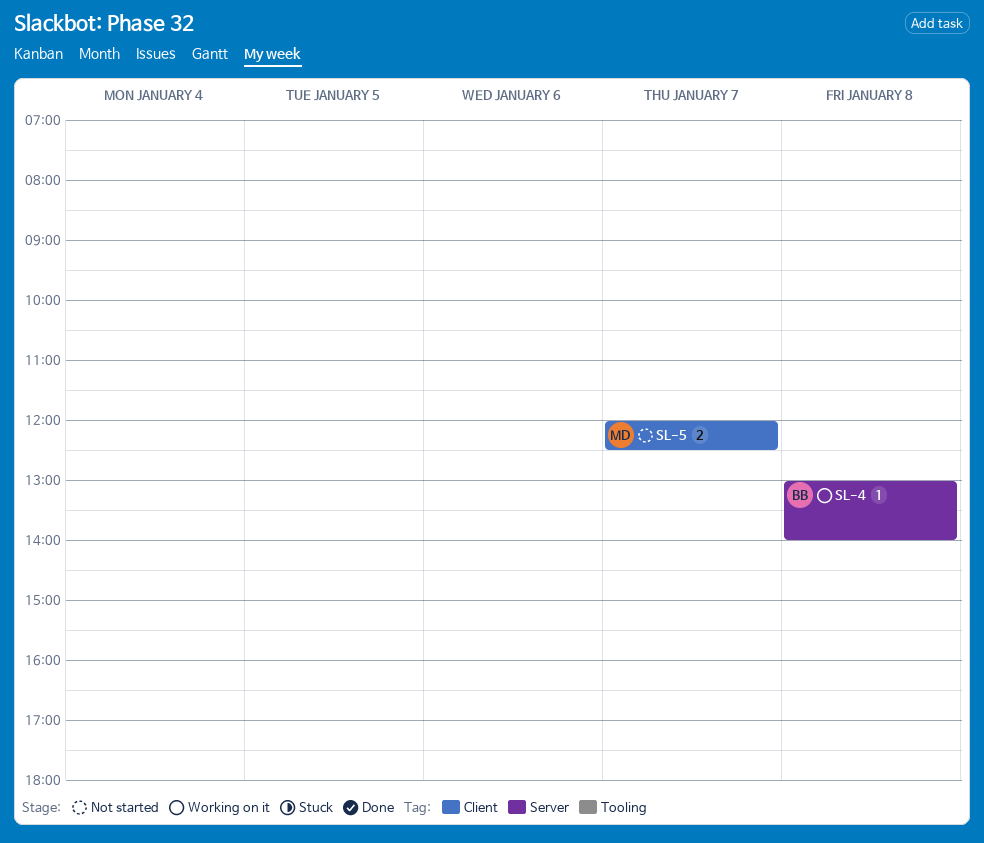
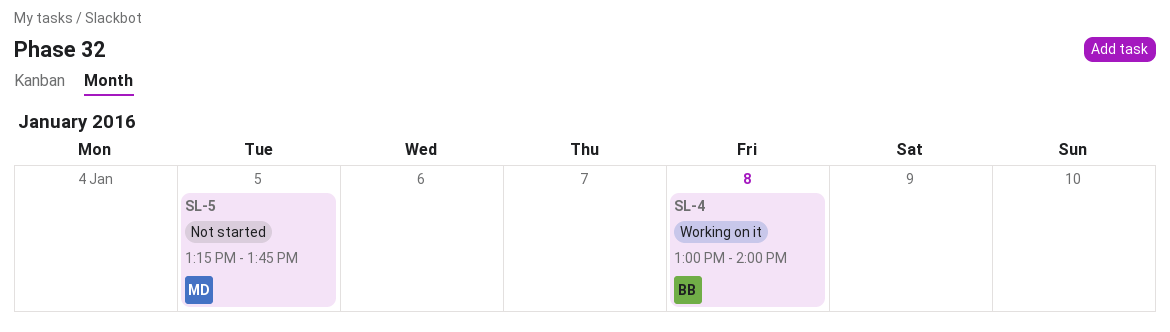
SL-5, day: Jan 7 -> Jan 5
SL-5, begins: 12:00 -> 13:15
SL-5, ends: 12:30 -> 13:45

